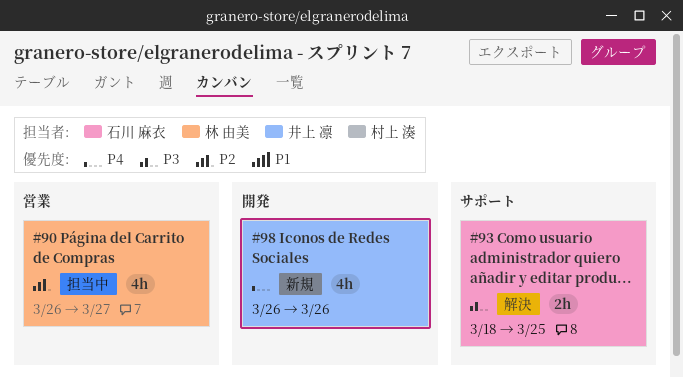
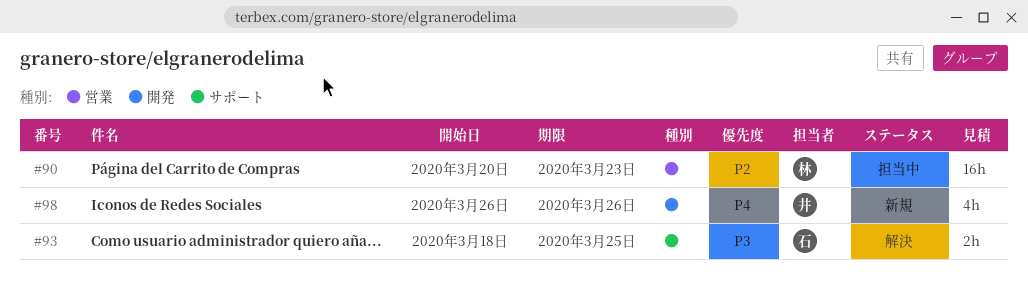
#90, estimate: 4h -> 16h
#90, start: Mar 26 -> Mar 20
#90, due: Mar 27 -> Mar 23

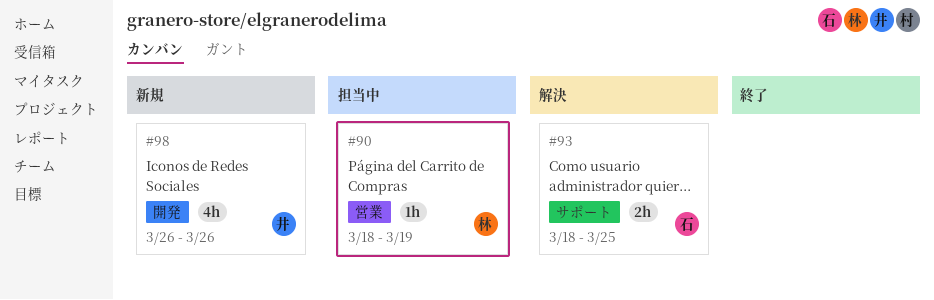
#90, estimate: 16h -> 1h
#90, start: Mar 20 -> Mar 18
#90, due: Mar 23 -> Mar 19

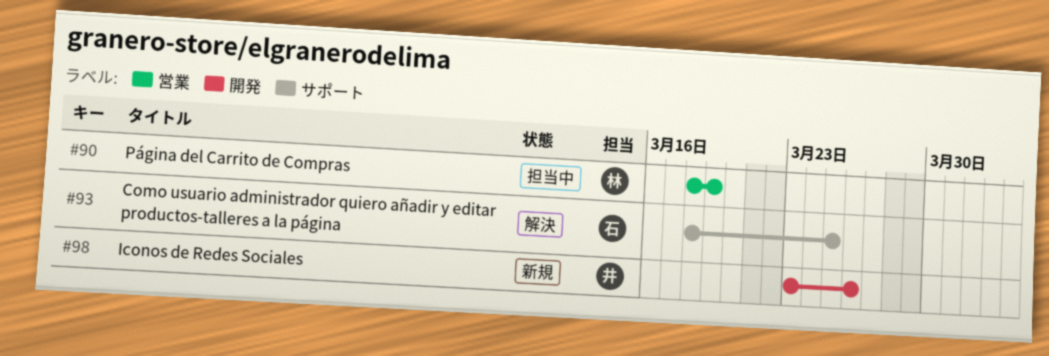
#98, start: Mar 26 -> Mar 23

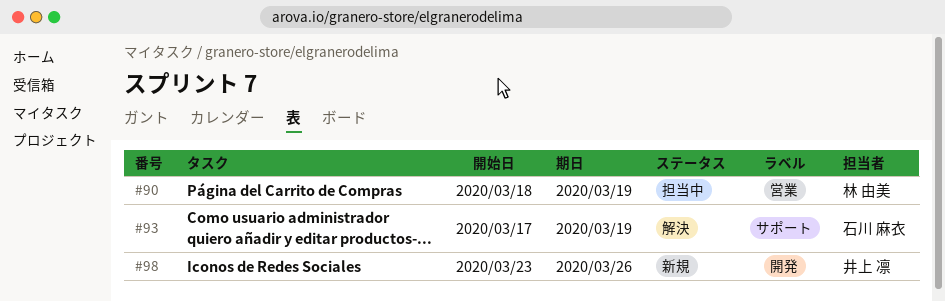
#93, start: Mar 18 -> Mar 17
#93, due: Mar 25 -> Mar 19

